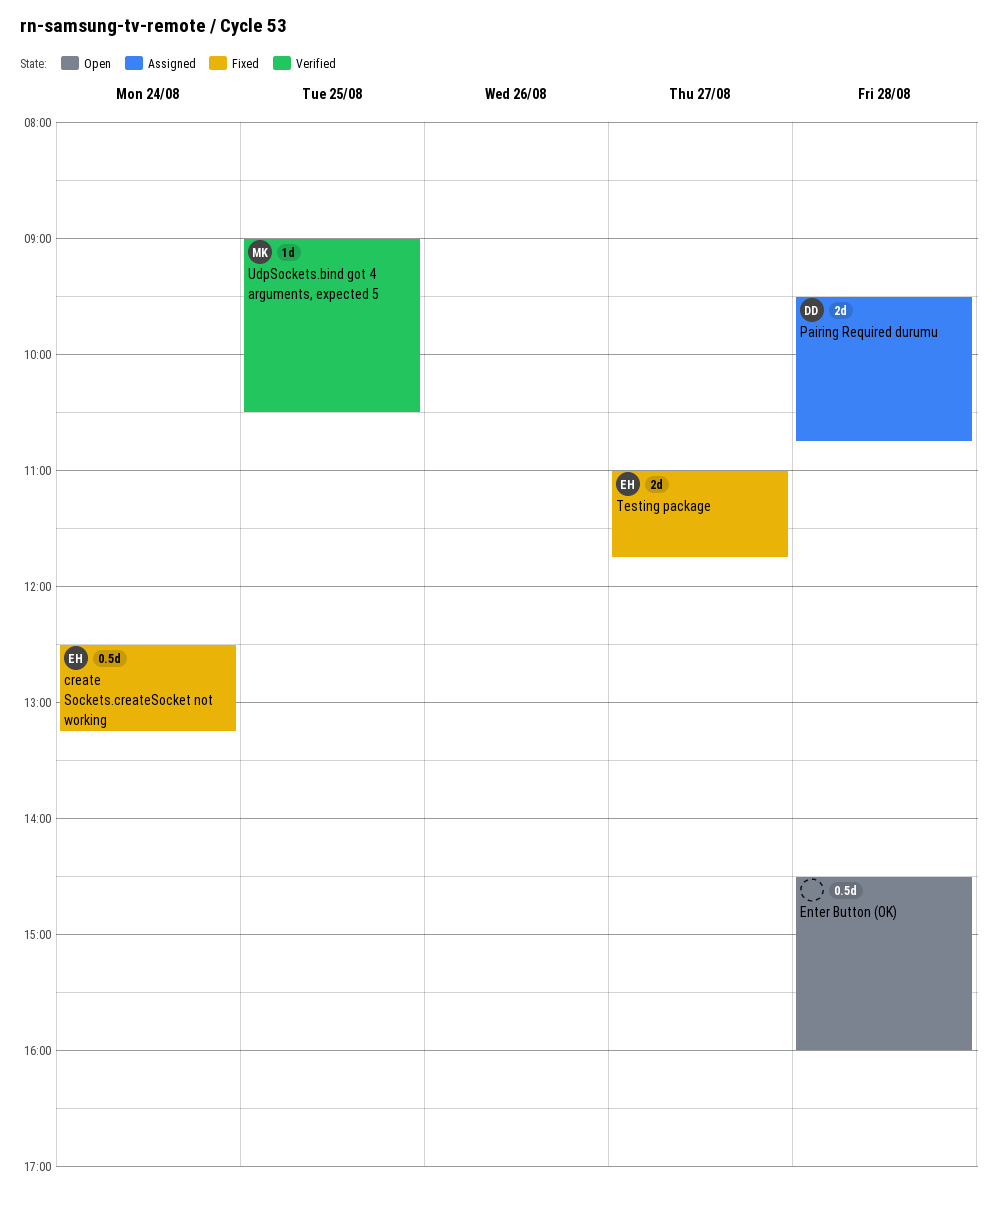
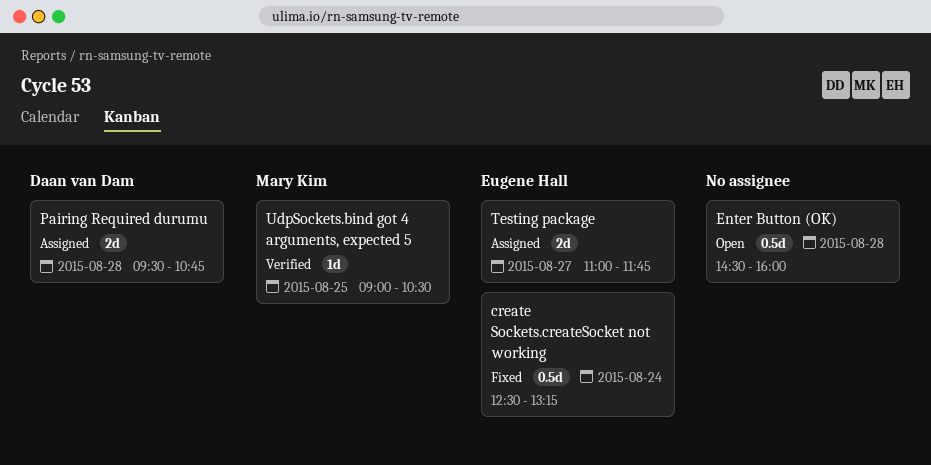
Testing package, status: Fixed -> Assigned

